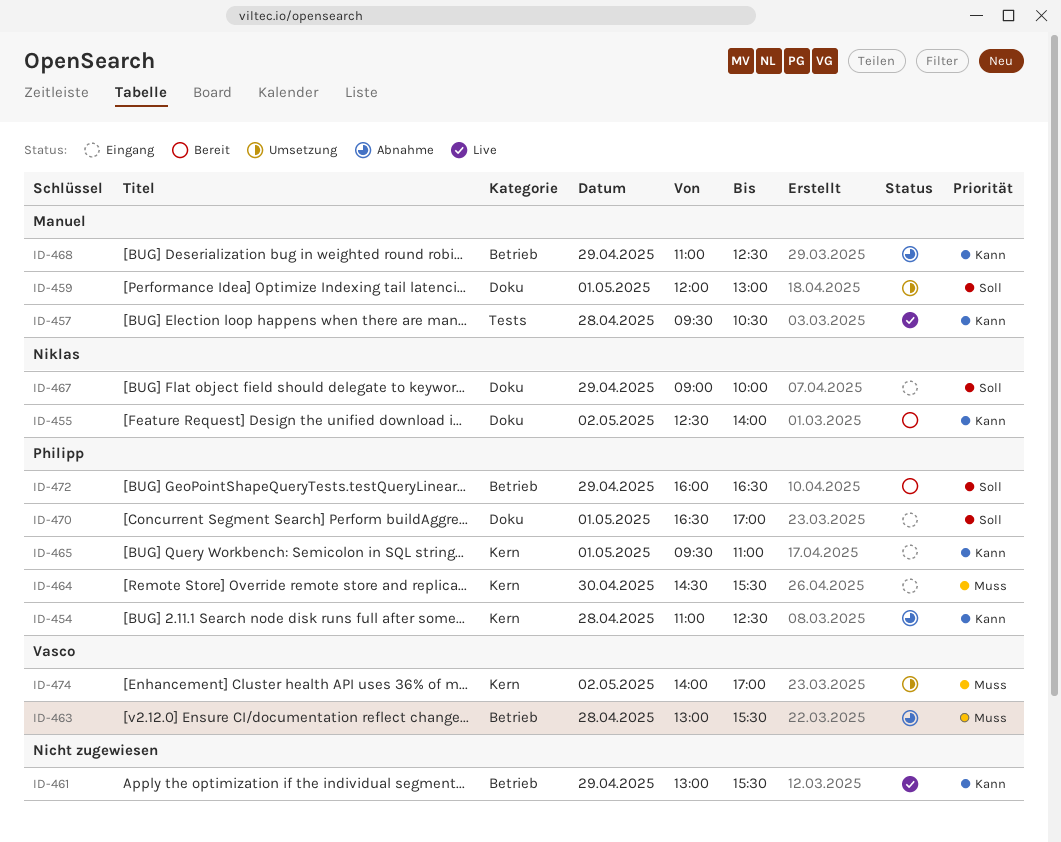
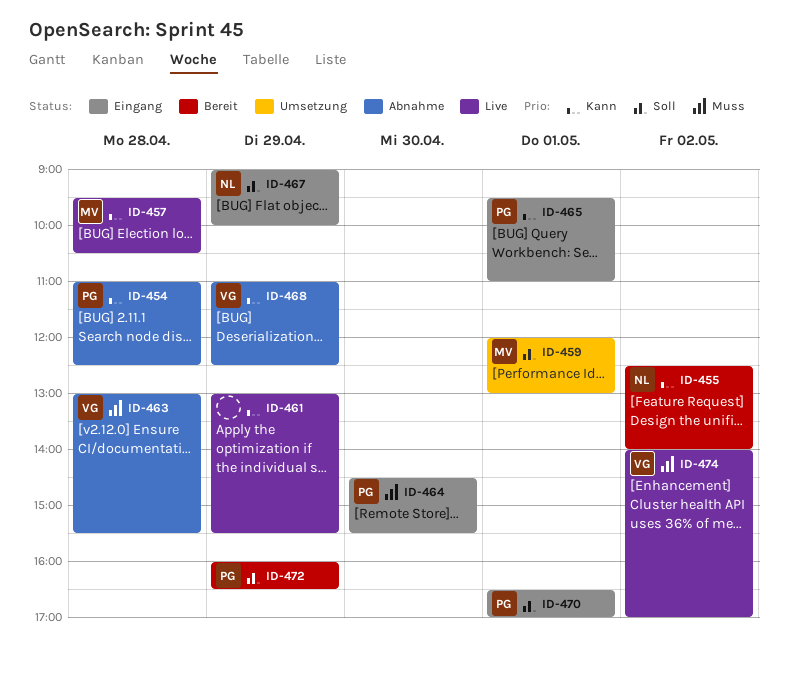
ID-468, owner: Manuel -> Vasco
ID-474, status: Umsetzung -> Live

